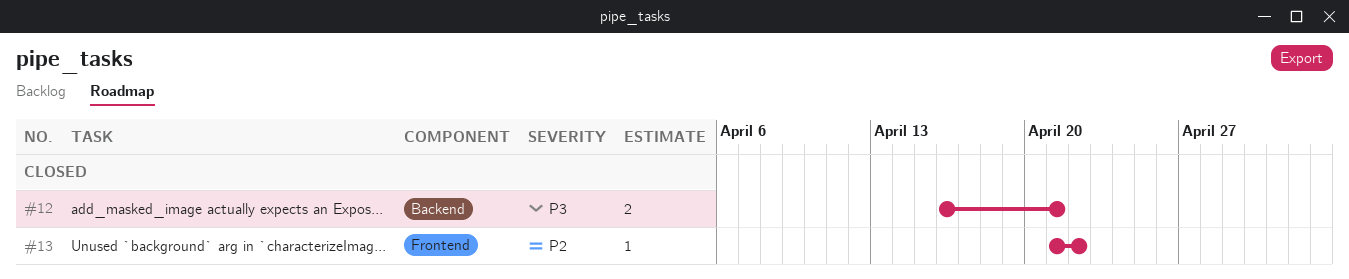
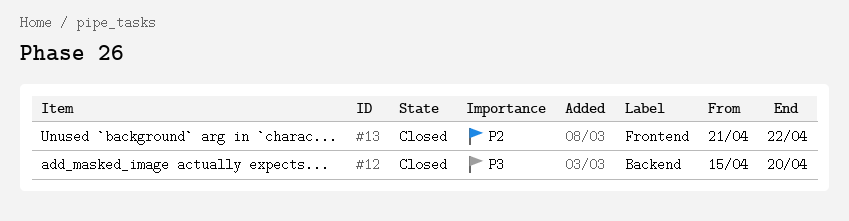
#12, start: Apr 16 -> Apr 15
#12, due: Apr 21 -> Apr 20

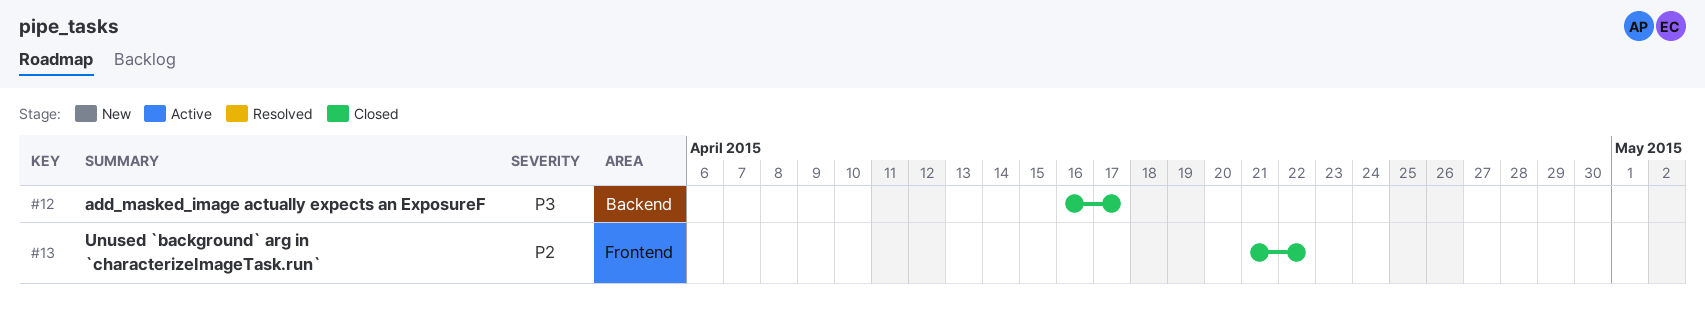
#12, start: Apr 15 -> Apr 16
#12, due: Apr 20 -> Apr 17

